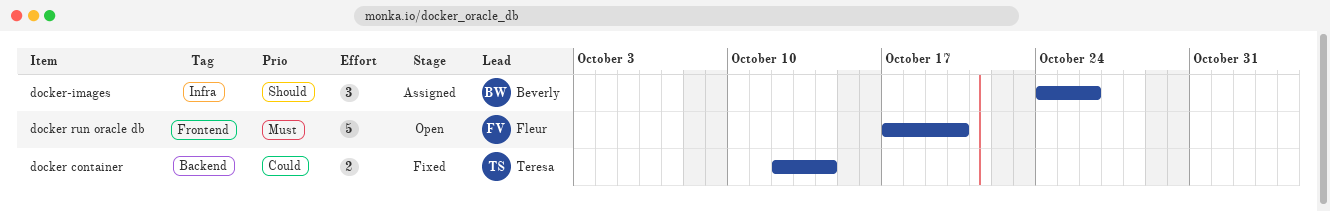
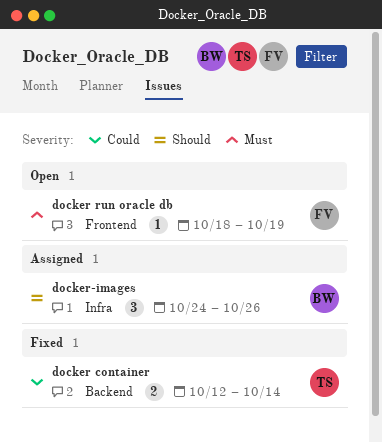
docker run oracle db, estimate: 5 -> 1
docker run oracle db, start: Oct 17 -> Oct 18
docker run oracle db, due: Oct 20 -> Oct 19

